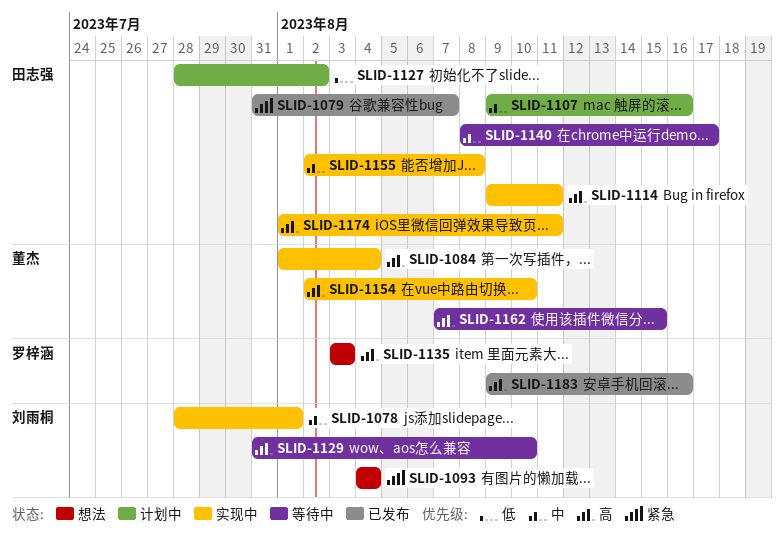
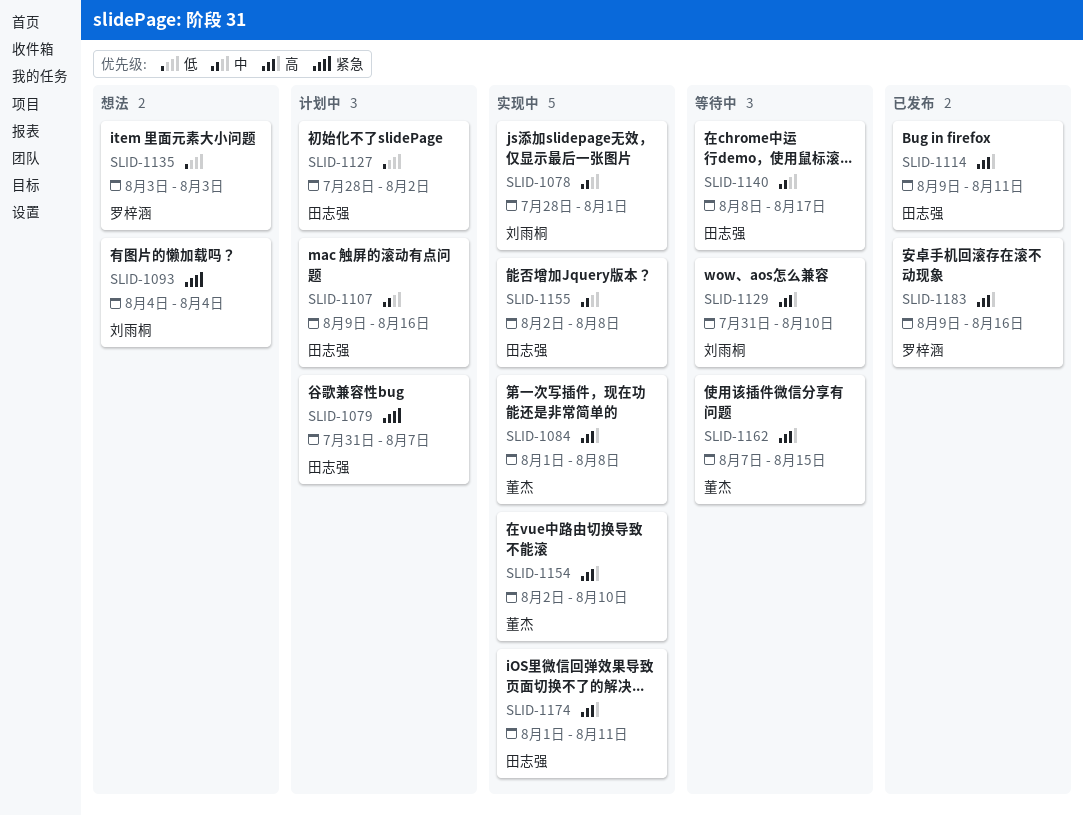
SLID-1079, status: 已发布 -> 计划中
SLID-1084, due: Aug 4 -> Aug 8
SLID-1114, status: 实现中 -> 已发布
SLID-1135, priority: 高 -> 低

